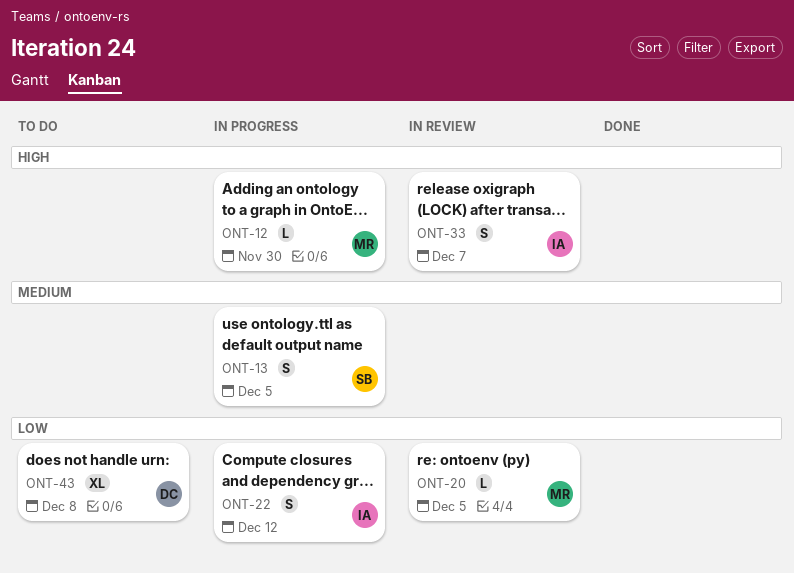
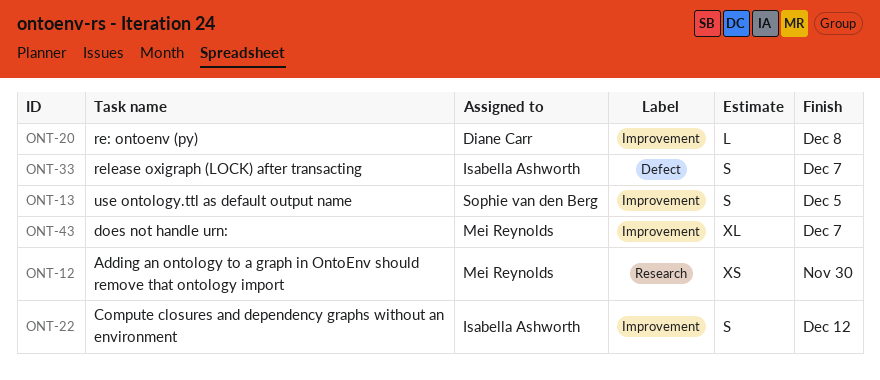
ONT-12, estimate: L -> XS
ONT-20, owner: Mei Reynolds -> Diane Carr
ONT-20, due: Dec 5 -> Dec 8
ONT-43, owner: Diane Carr -> Mei Reynolds
ONT-43, due: Dec 8 -> Dec 7

